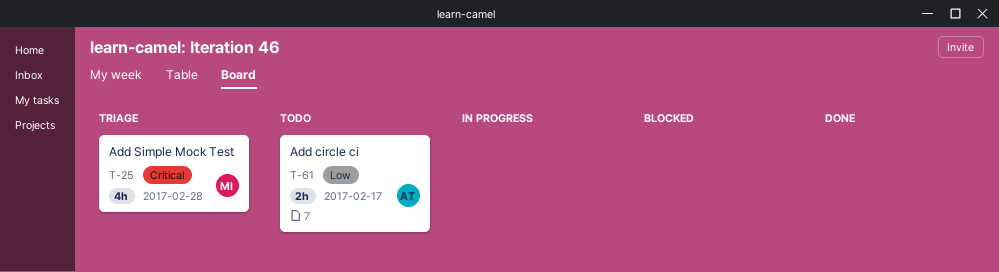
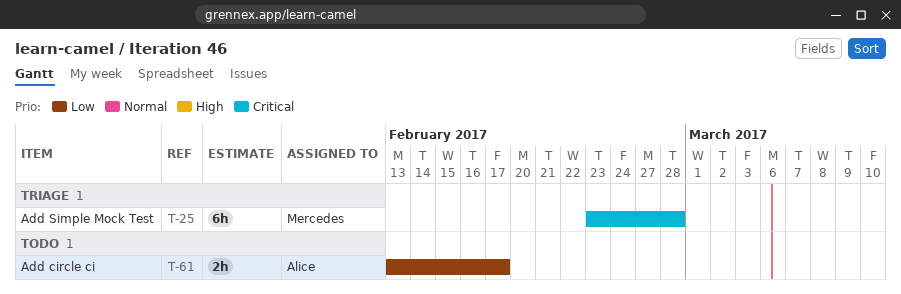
T-25, estimate: 4h -> 6h

